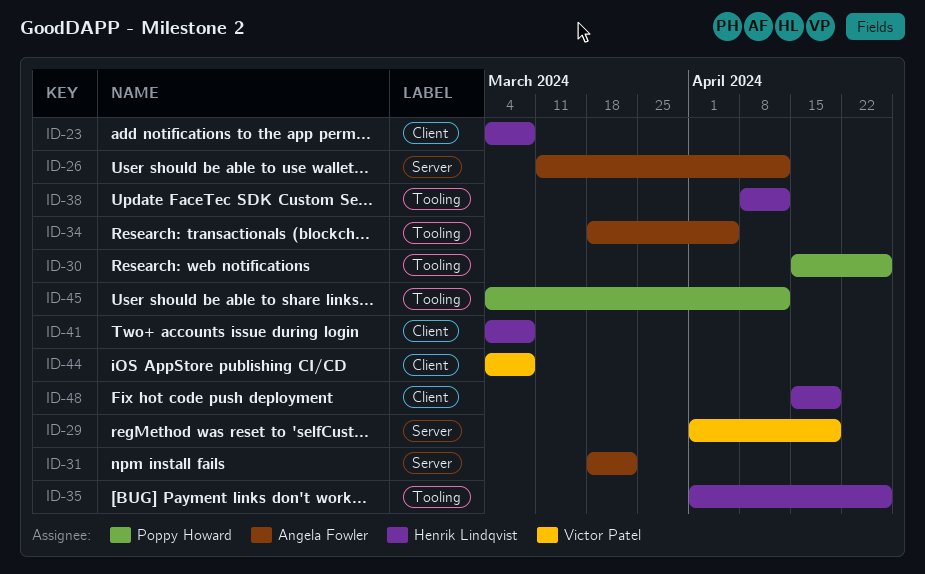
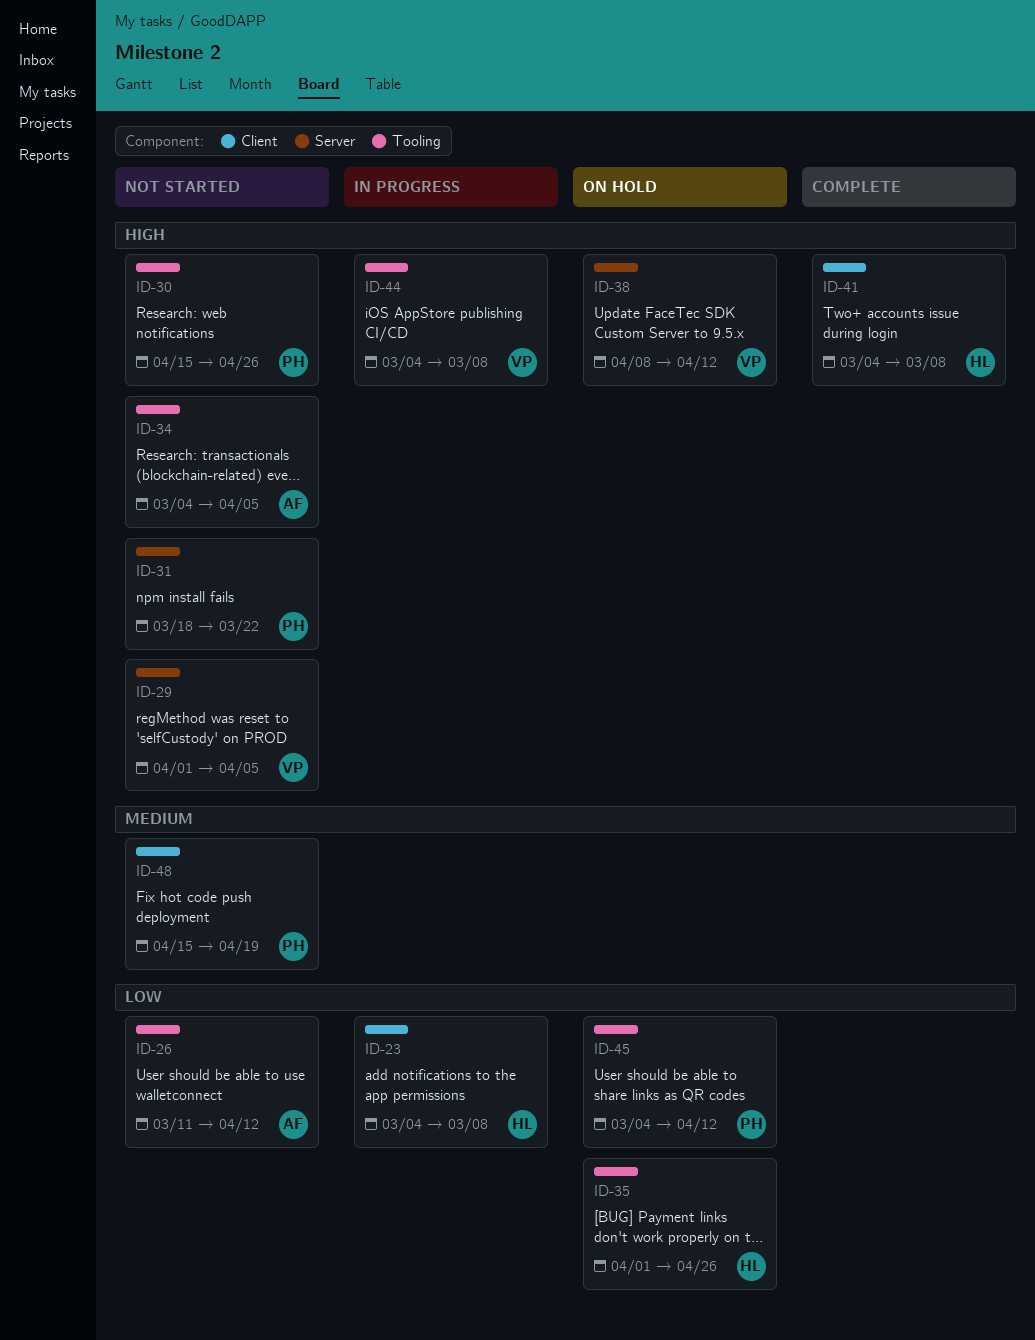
ID-26, label: Server -> Tooling
ID-29, due: Apr 19 -> Apr 5
ID-31, owner: Angela Fowler -> Poppy Howard
ID-34, start: Mar 18 -> Mar 4
ID-38, owner: Henrik Lindqvist -> Victor Patel
ID-38, label: Tooling -> Server
ID-44, label: Client -> Tooling
ID-48, owner: Henrik Lindqvist -> Poppy Howard

